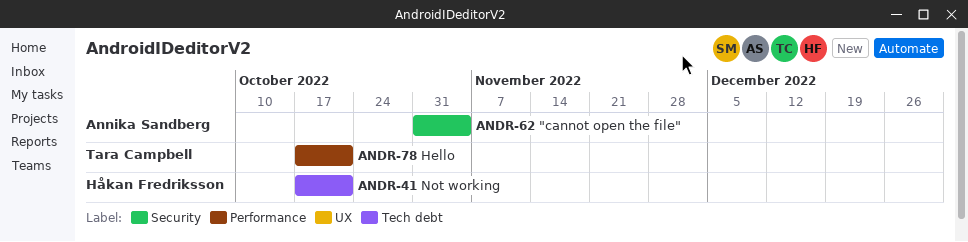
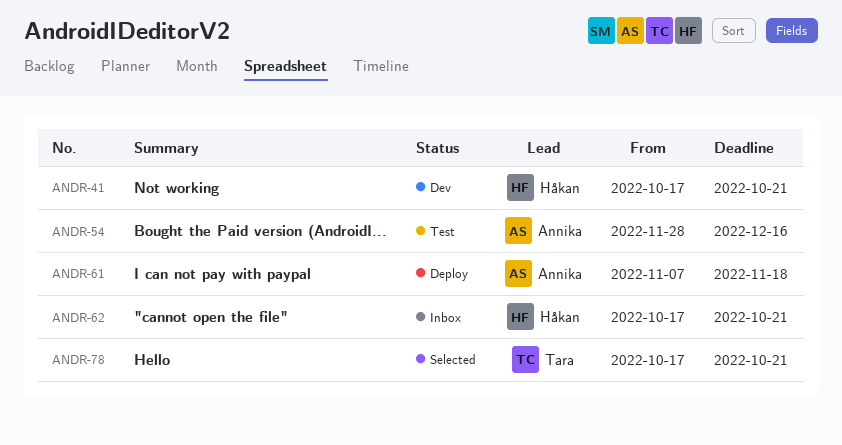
ANDR-54: none -> present
ANDR-61: none -> present
ANDR-62, owner: Annika Sandberg -> Håkan Fredriksson
ANDR-62, start: Oct 31 -> Oct 17
ANDR-62, due: Nov 4 -> Oct 21

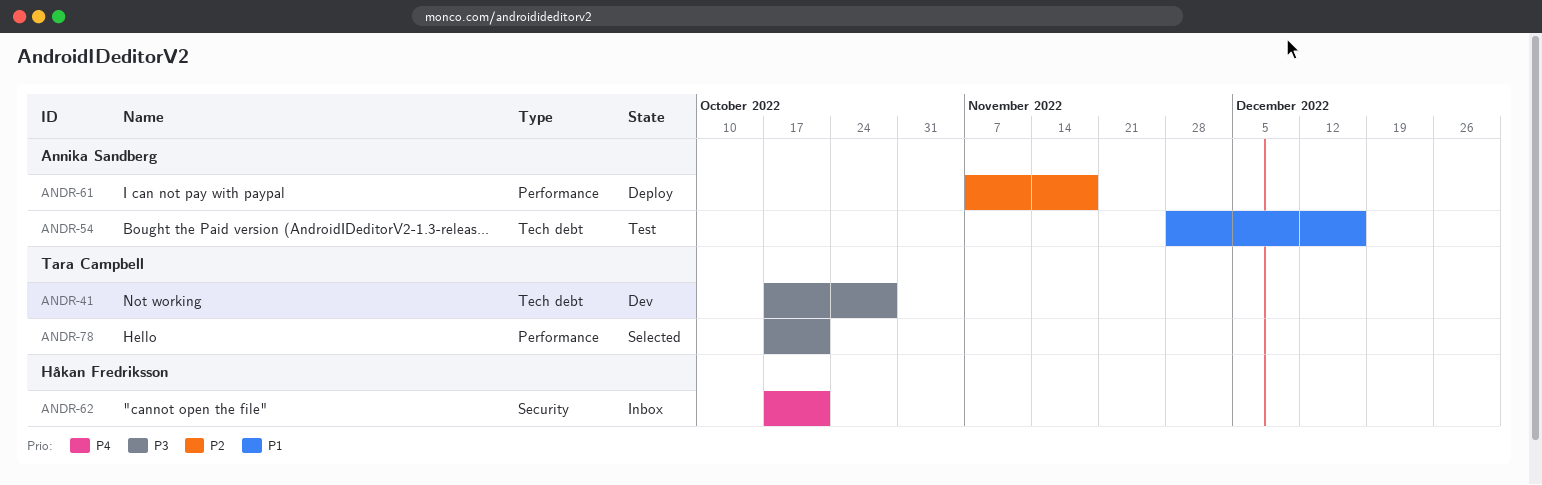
ANDR-41, owner: Håkan Fredriksson -> Tara Campbell
ANDR-41, due: Oct 21 -> Oct 28

